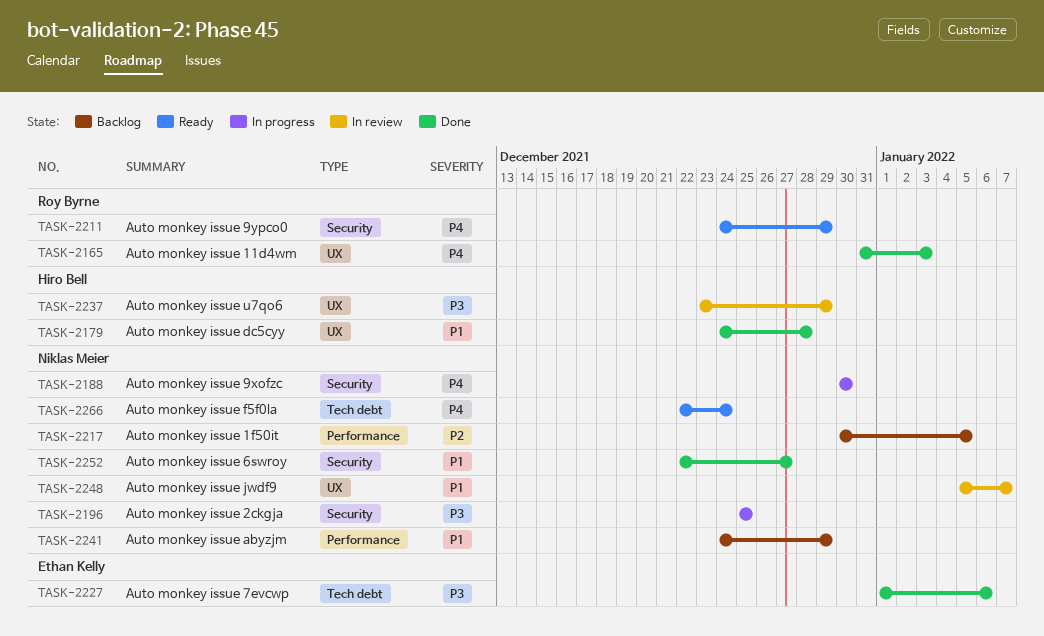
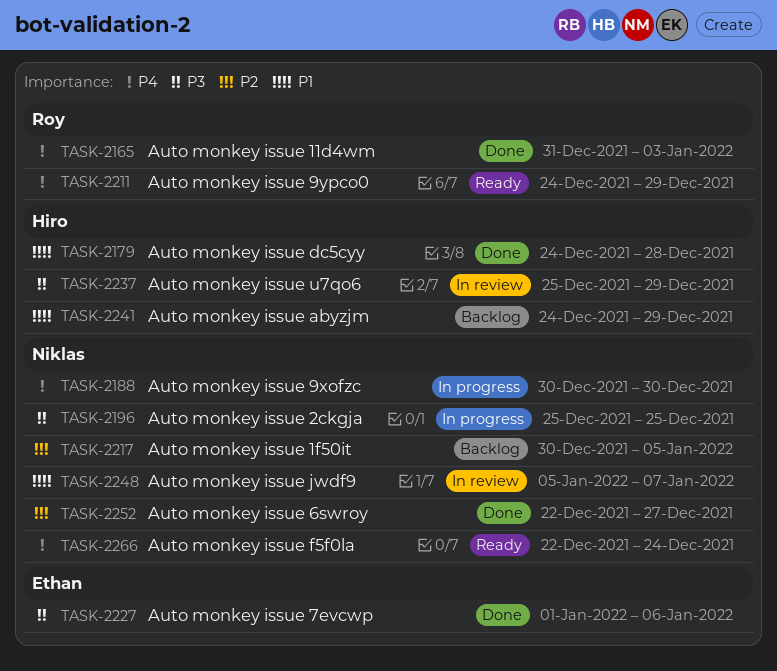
TASK-2237, start: Dec 23 -> Dec 25
TASK-2241, owner: Niklas Meier -> Hiro Bell
TASK-2252, priority: P1 -> P2

